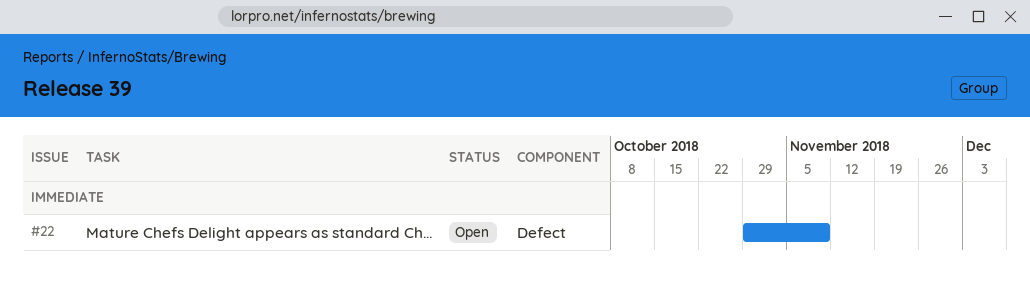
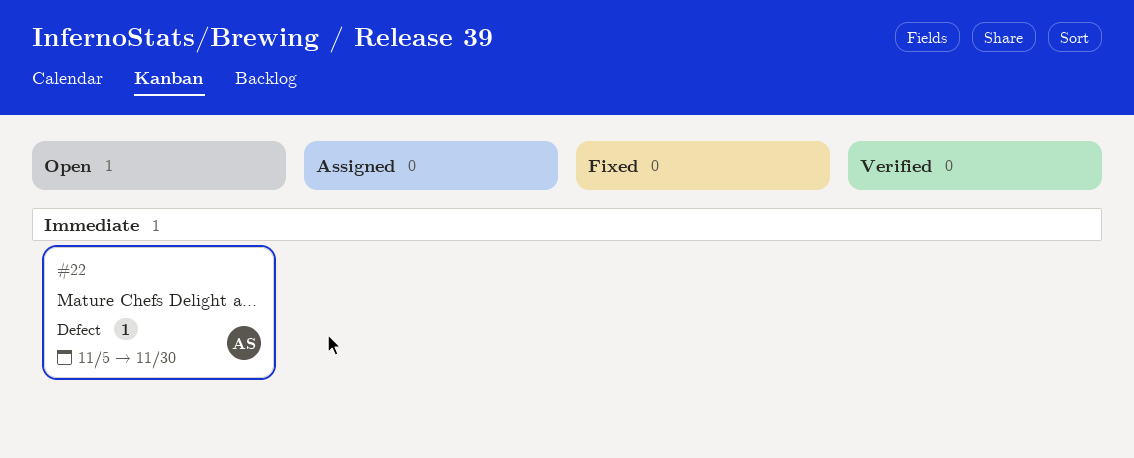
#22, start: Oct 29 -> Nov 5
#22, due: Nov 9 -> Nov 30

